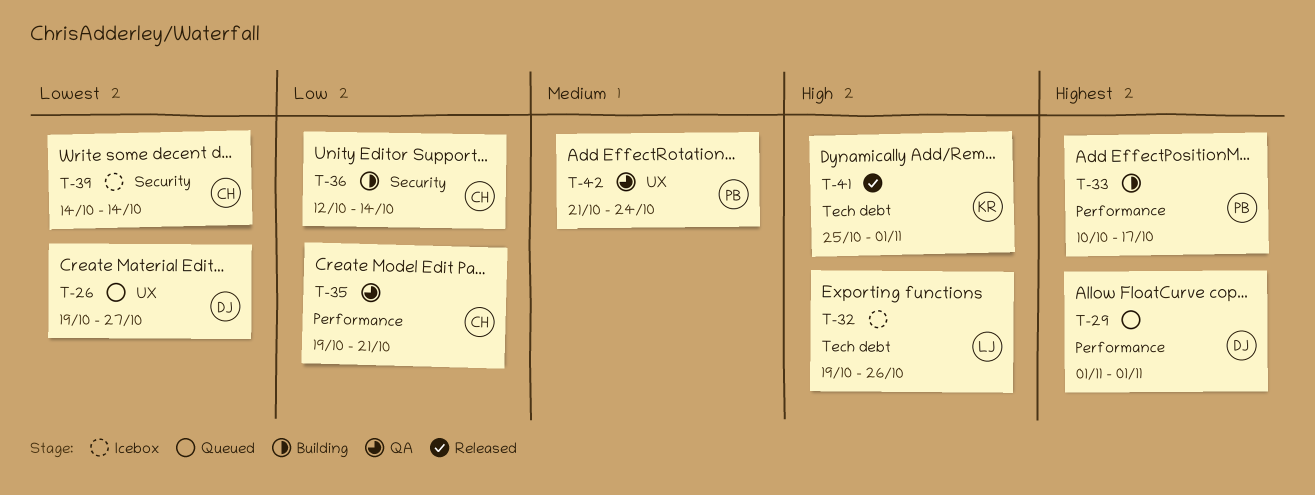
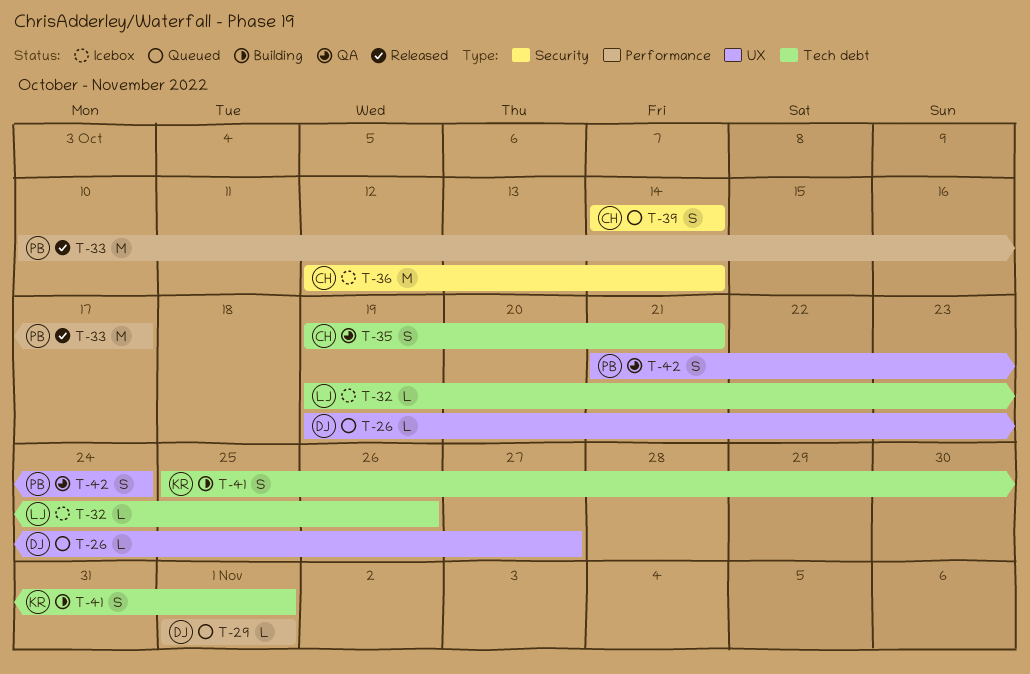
T-33, status: Building -> Released
T-35, label: Performance -> Tech debt
T-36, status: Building -> Icebox
T-39, status: Icebox -> Queued
T-41, status: Released -> Building

